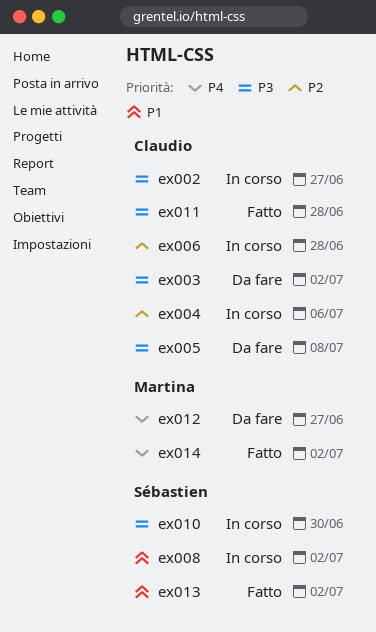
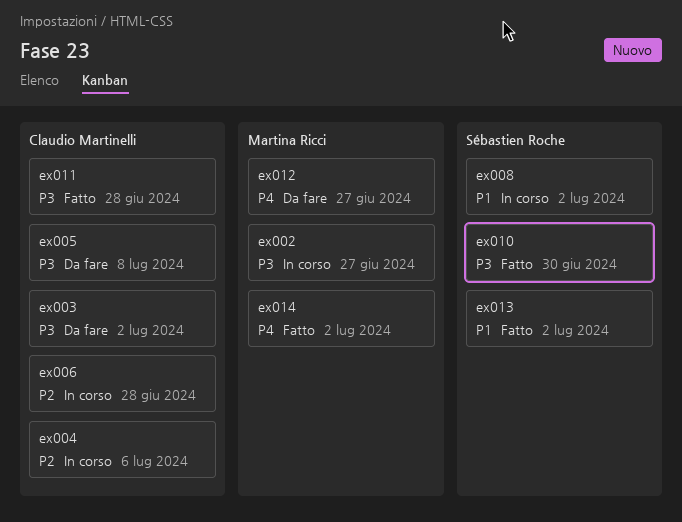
ex002, owner: Claudio Martinelli -> Martina Ricci
ex010, status: In corso -> Fatto

